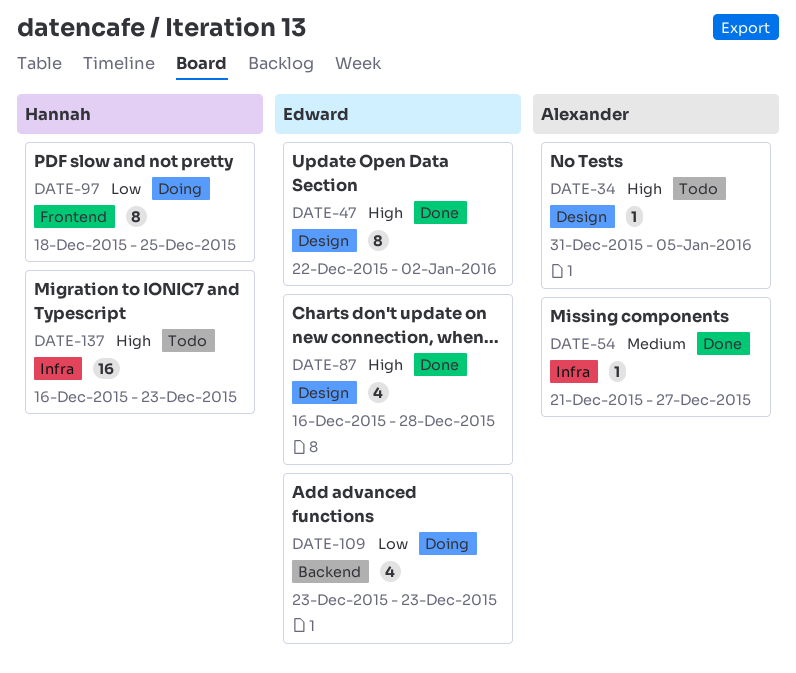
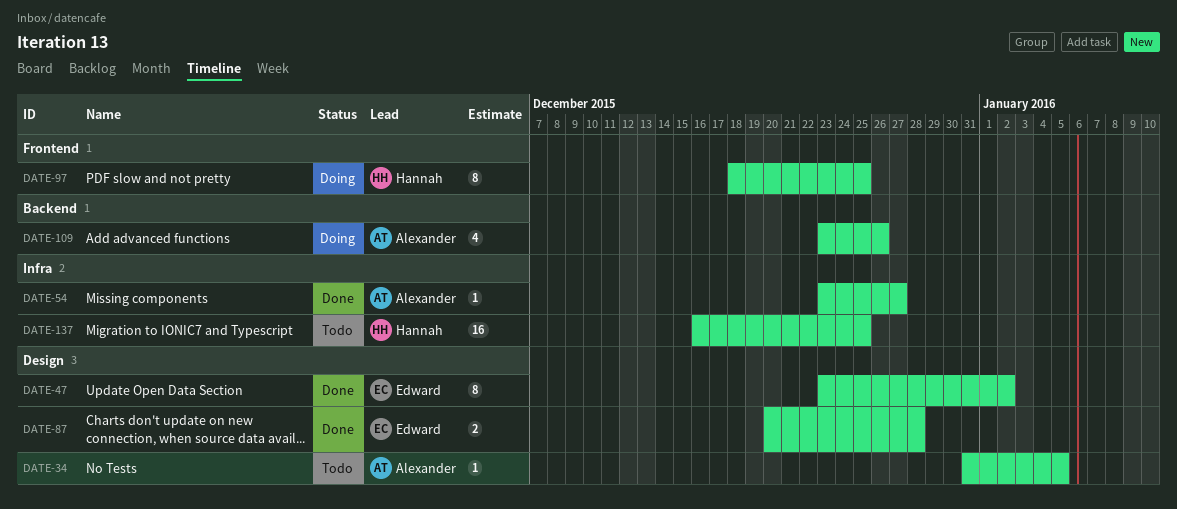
DATE-47, start: Dec 22 -> Dec 23
DATE-54, start: Dec 21 -> Dec 23
DATE-87, estimate: 4 -> 2
DATE-87, start: Dec 16 -> Dec 20
DATE-109, owner: Edward -> Alexander
DATE-109, due: Dec 23 -> Dec 26
DATE-137, due: Dec 23 -> Dec 25

